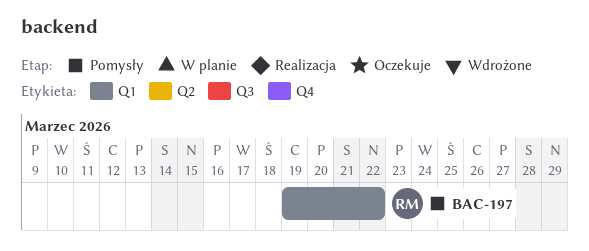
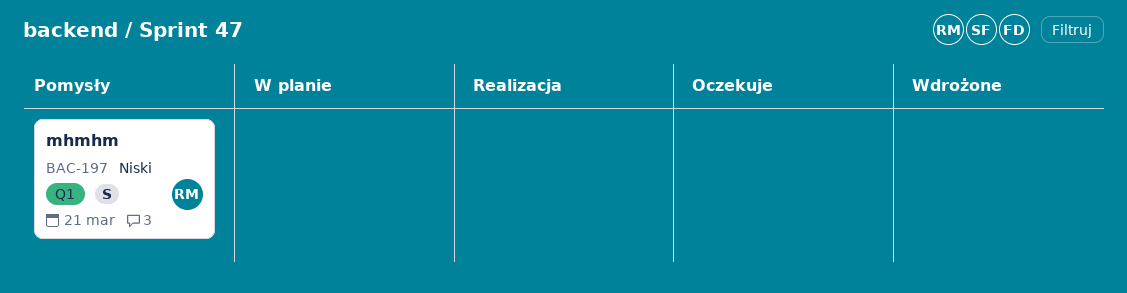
BAC-197, due: Mar 22 -> Mar 21

